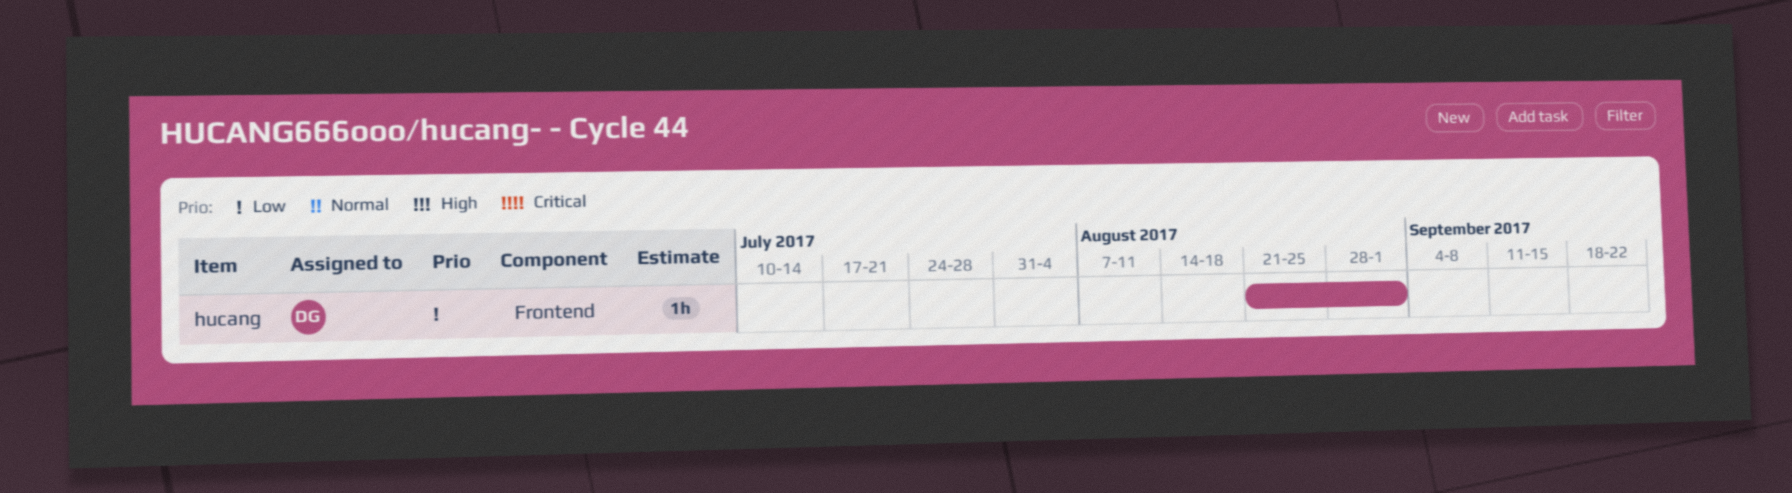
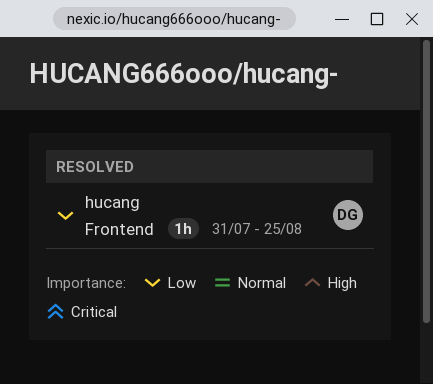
hucang, start: Aug 21 -> Jul 31
hucang, due: Sep 1 -> Aug 25

